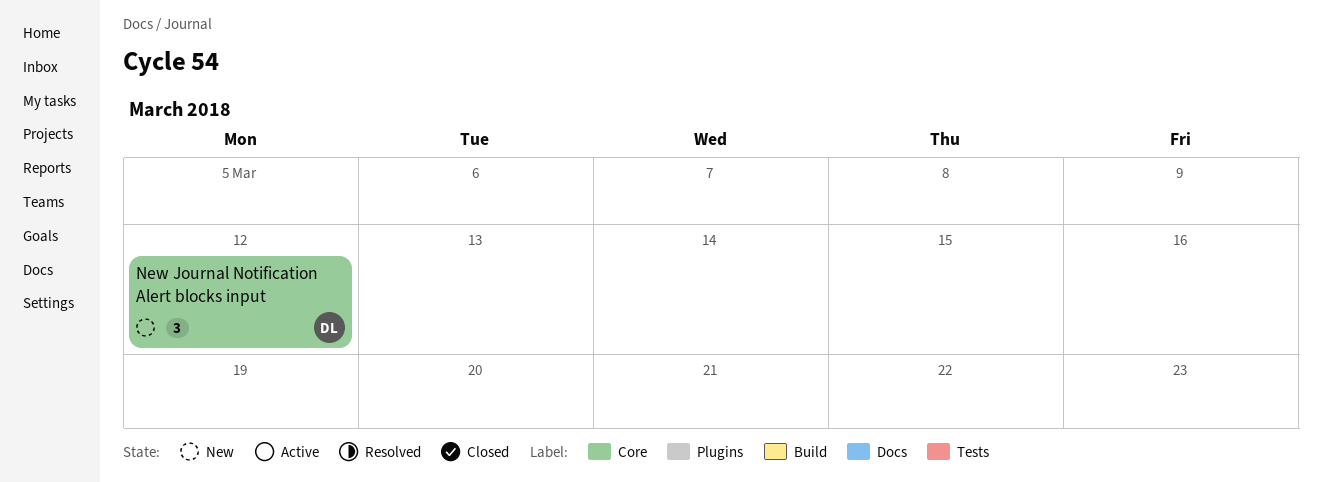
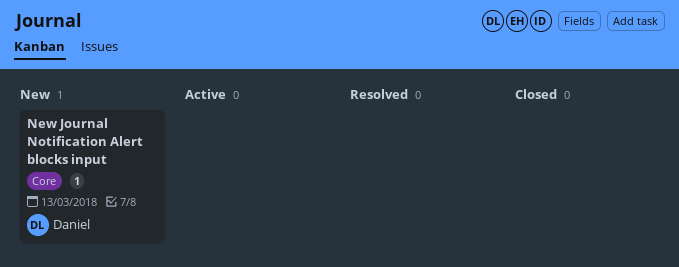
New Journal Notification Alert blocks input, estimate: 3 -> 1
New Journal Notification Alert blocks input, due: Mar 12 -> Mar 13

